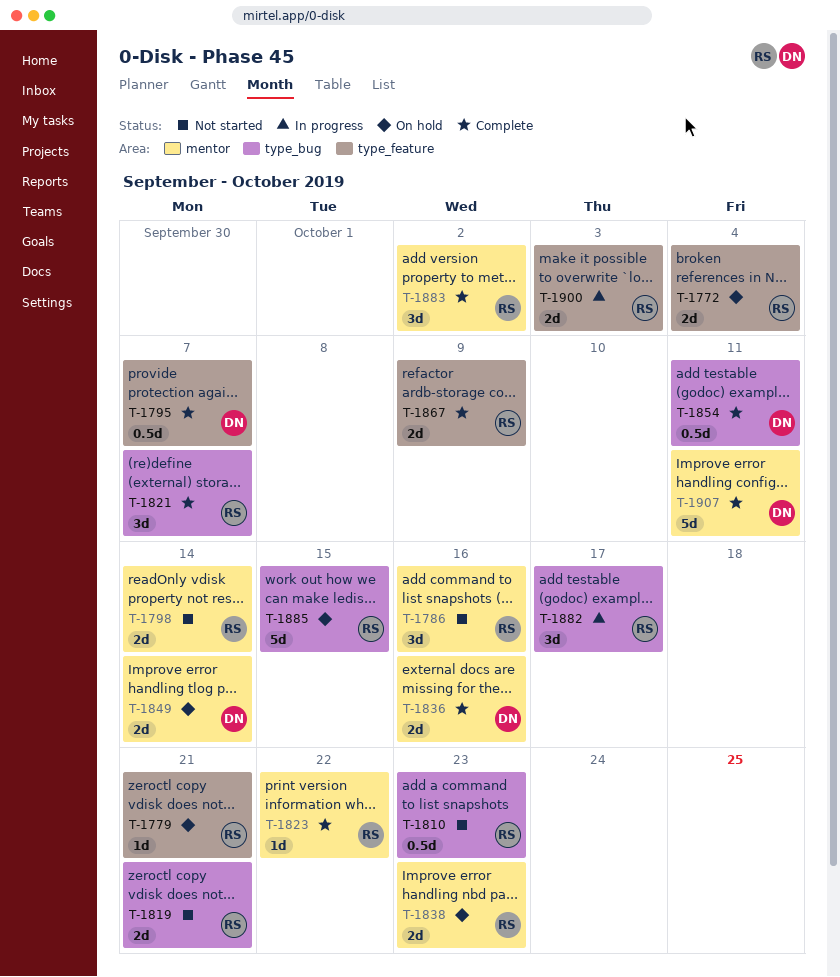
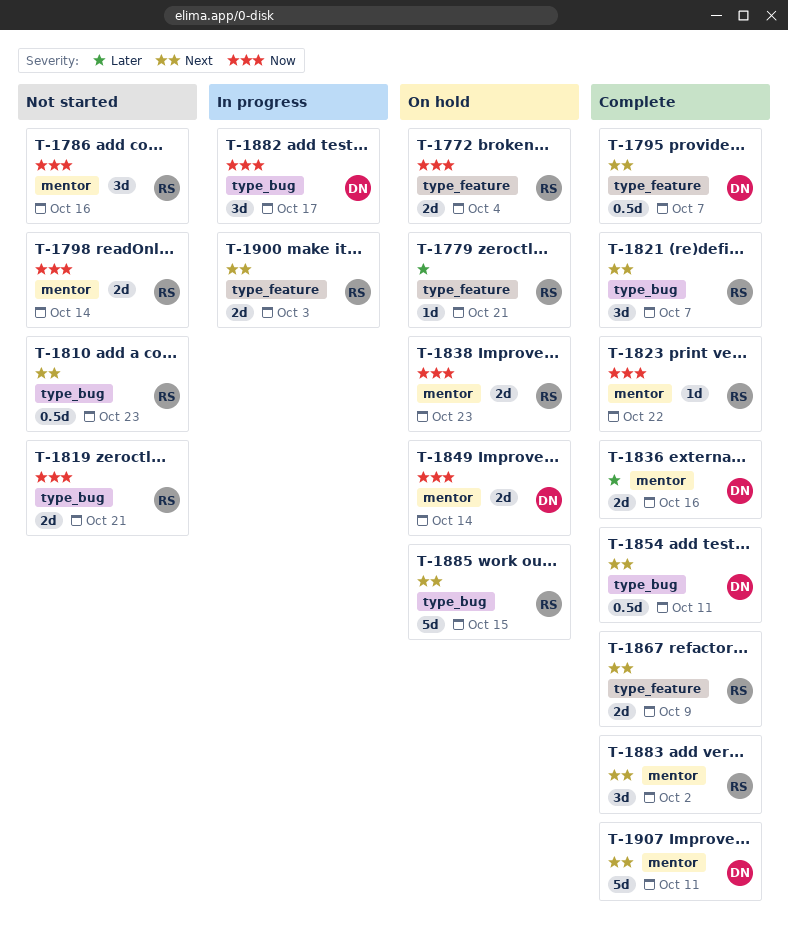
T-1882, owner: RS -> DN

